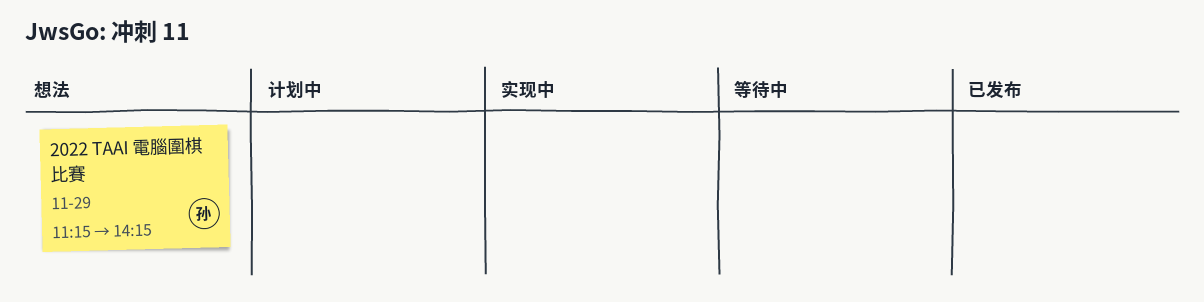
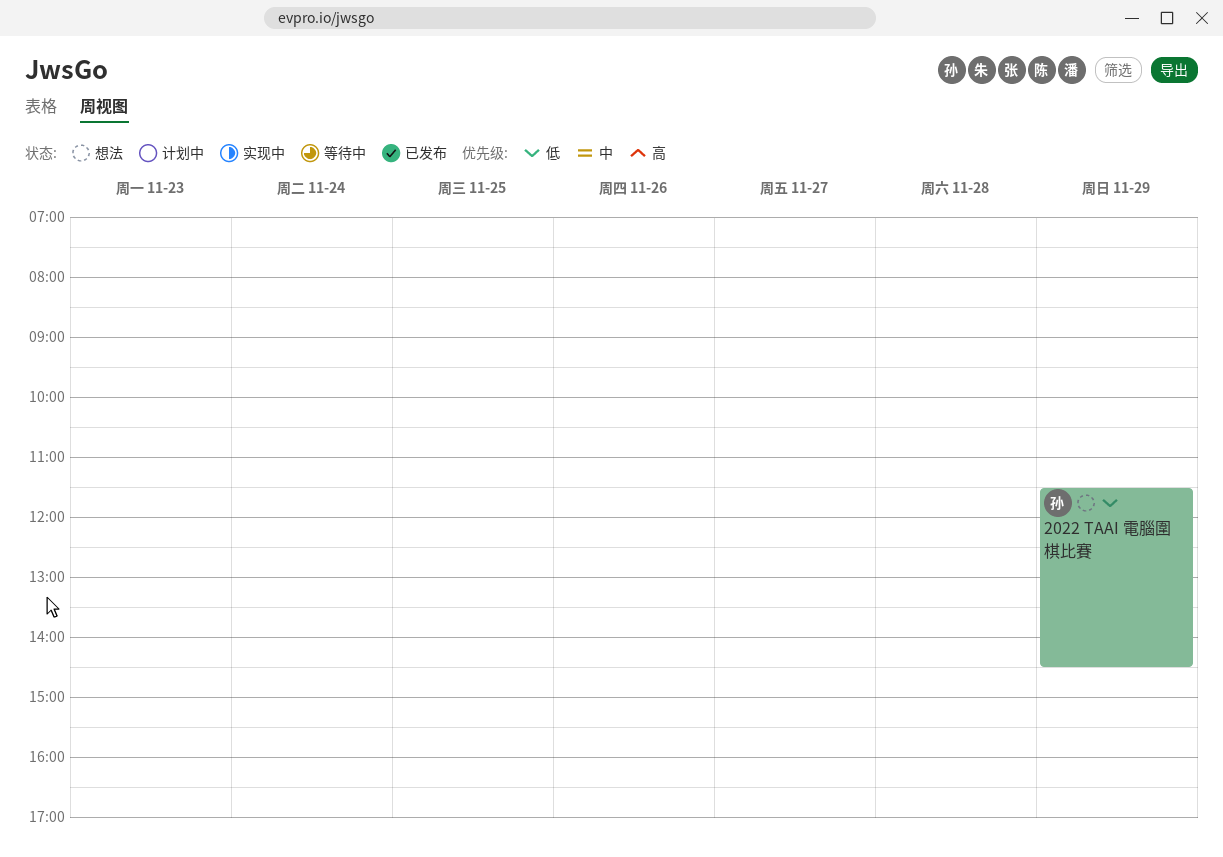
2022 TAAI 電腦圍棋比賽, begins: 11:15 -> 11:30
2022 TAAI 電腦圍棋比賽, ends: 14:15 -> 14:30

